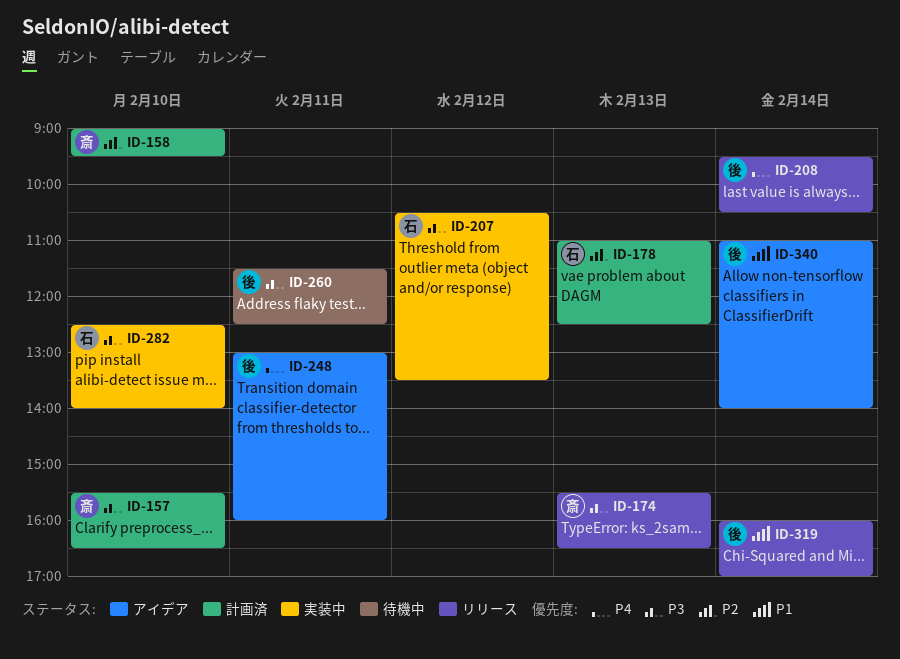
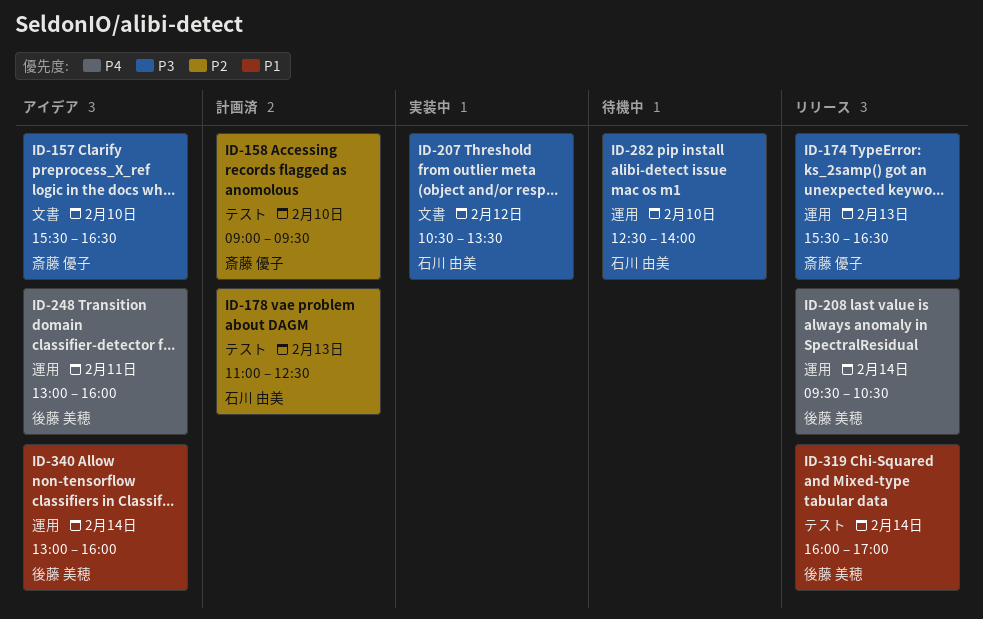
ID-157, status: 計画済 -> アイデア
ID-260: present -> none
ID-282, status: 実装中 -> 待機中
ID-340, begins: 11:00 -> 13:00
ID-340, ends: 14:00 -> 16:00

